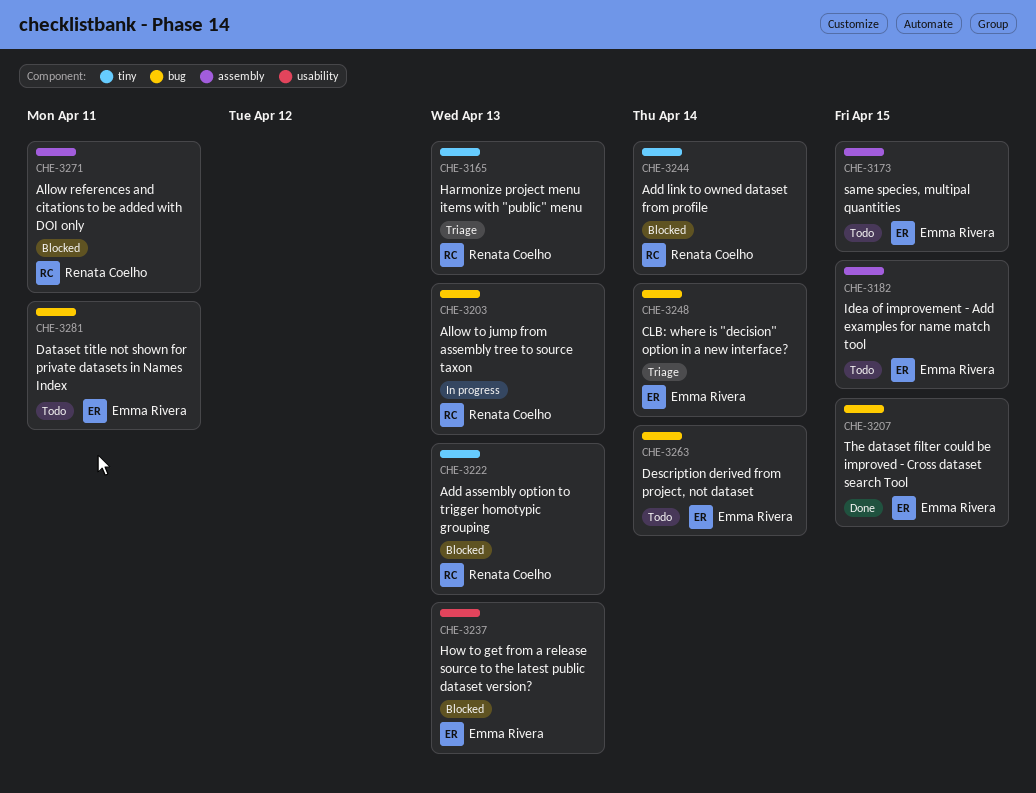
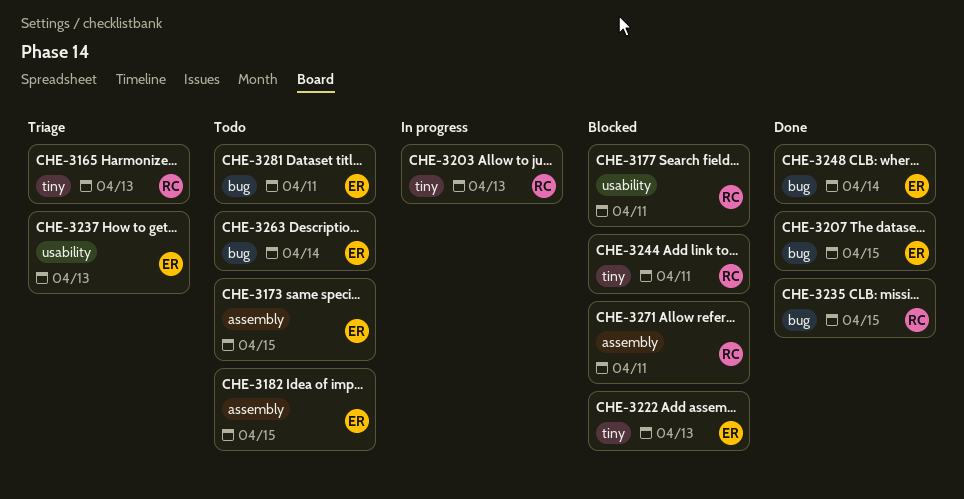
CHE-3177: none -> present
CHE-3203, label: bug -> tiny
CHE-3222, owner: Renata Coelho -> Emma Rivera
CHE-3235: none -> present
CHE-3237, status: Blocked -> Triage
CHE-3244, due: Apr 14 -> Apr 11
CHE-3248, status: Triage -> Done

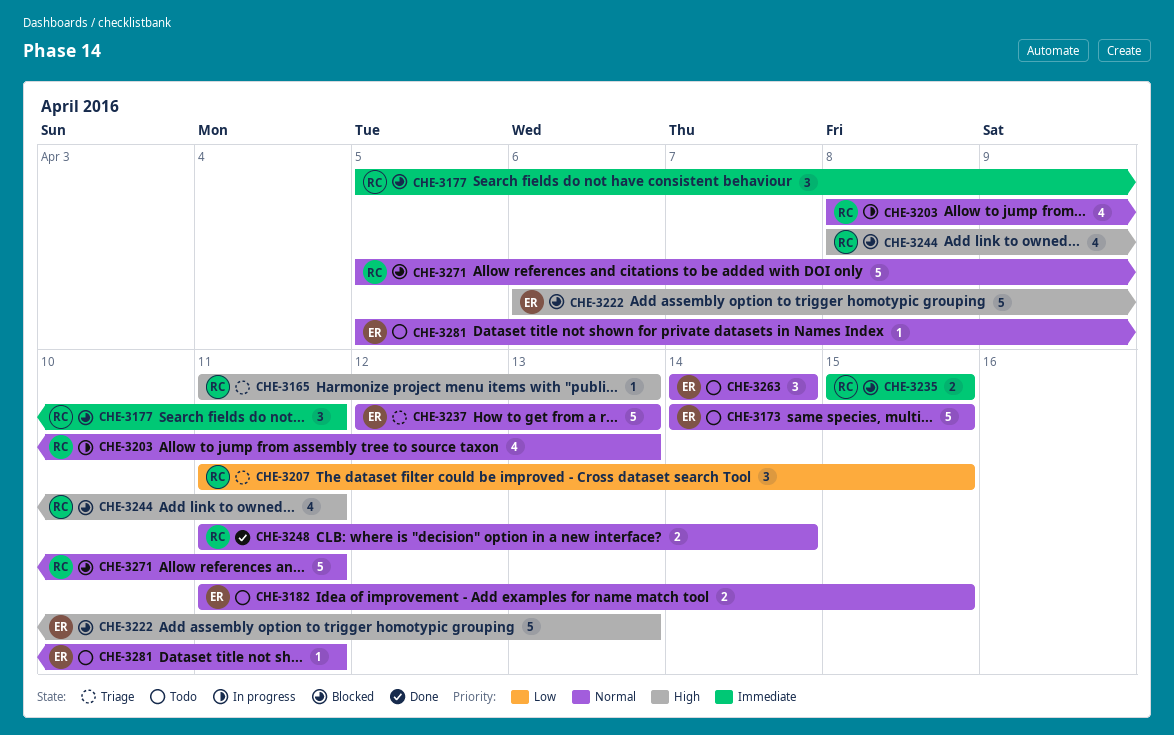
CHE-3207, status: Done -> Triage
CHE-3207, owner: ER -> RC
CHE-3235, status: Done -> Blocked
CHE-3248, owner: ER -> RC

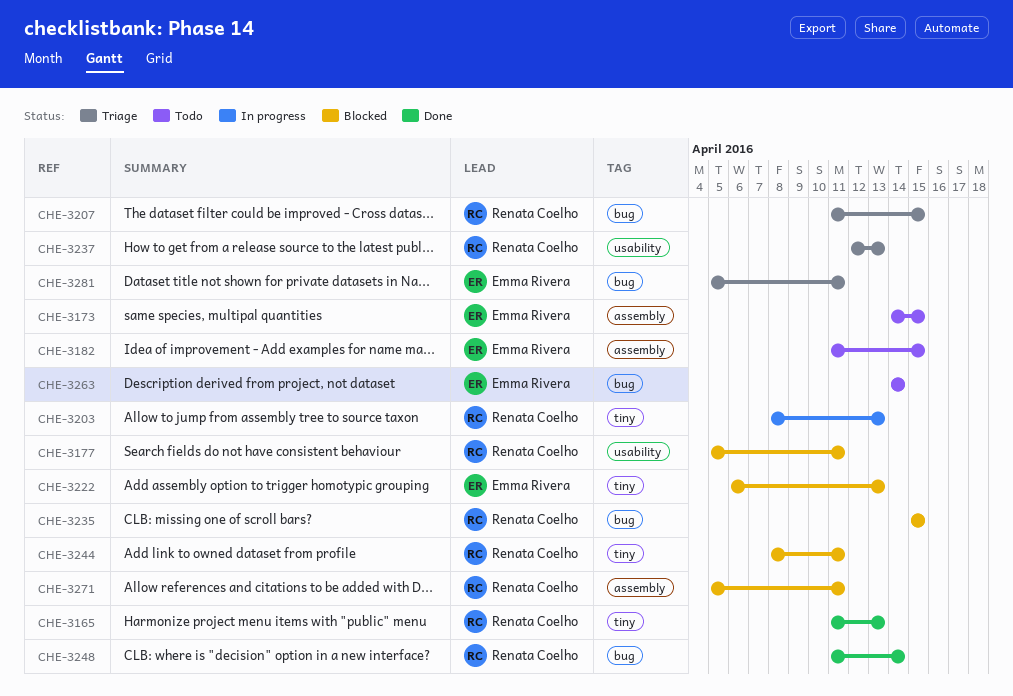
CHE-3165, status: Triage -> Done
CHE-3237, owner: Emma Rivera -> Renata Coelho
CHE-3281, status: Todo -> Triage

